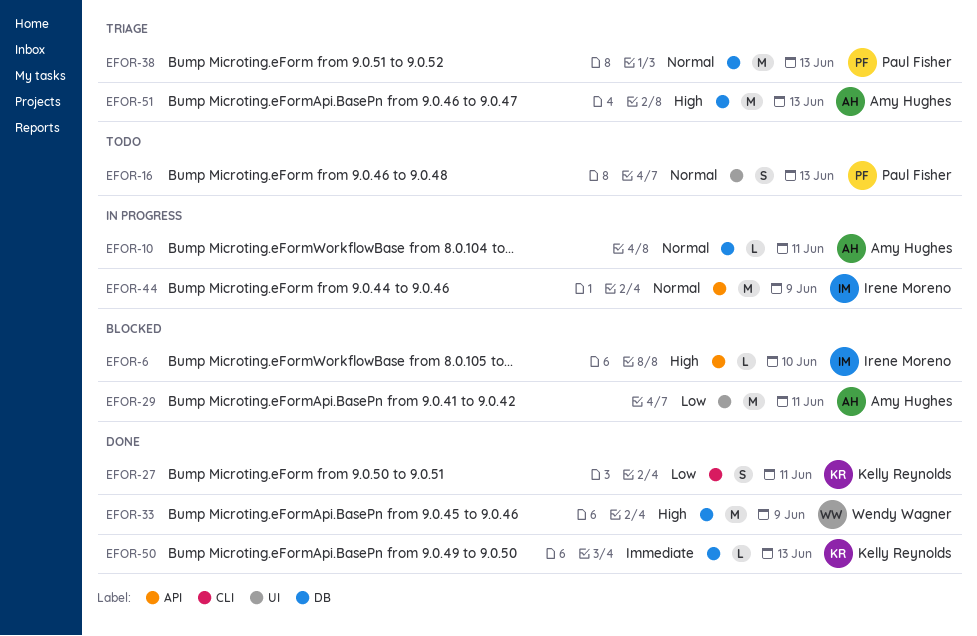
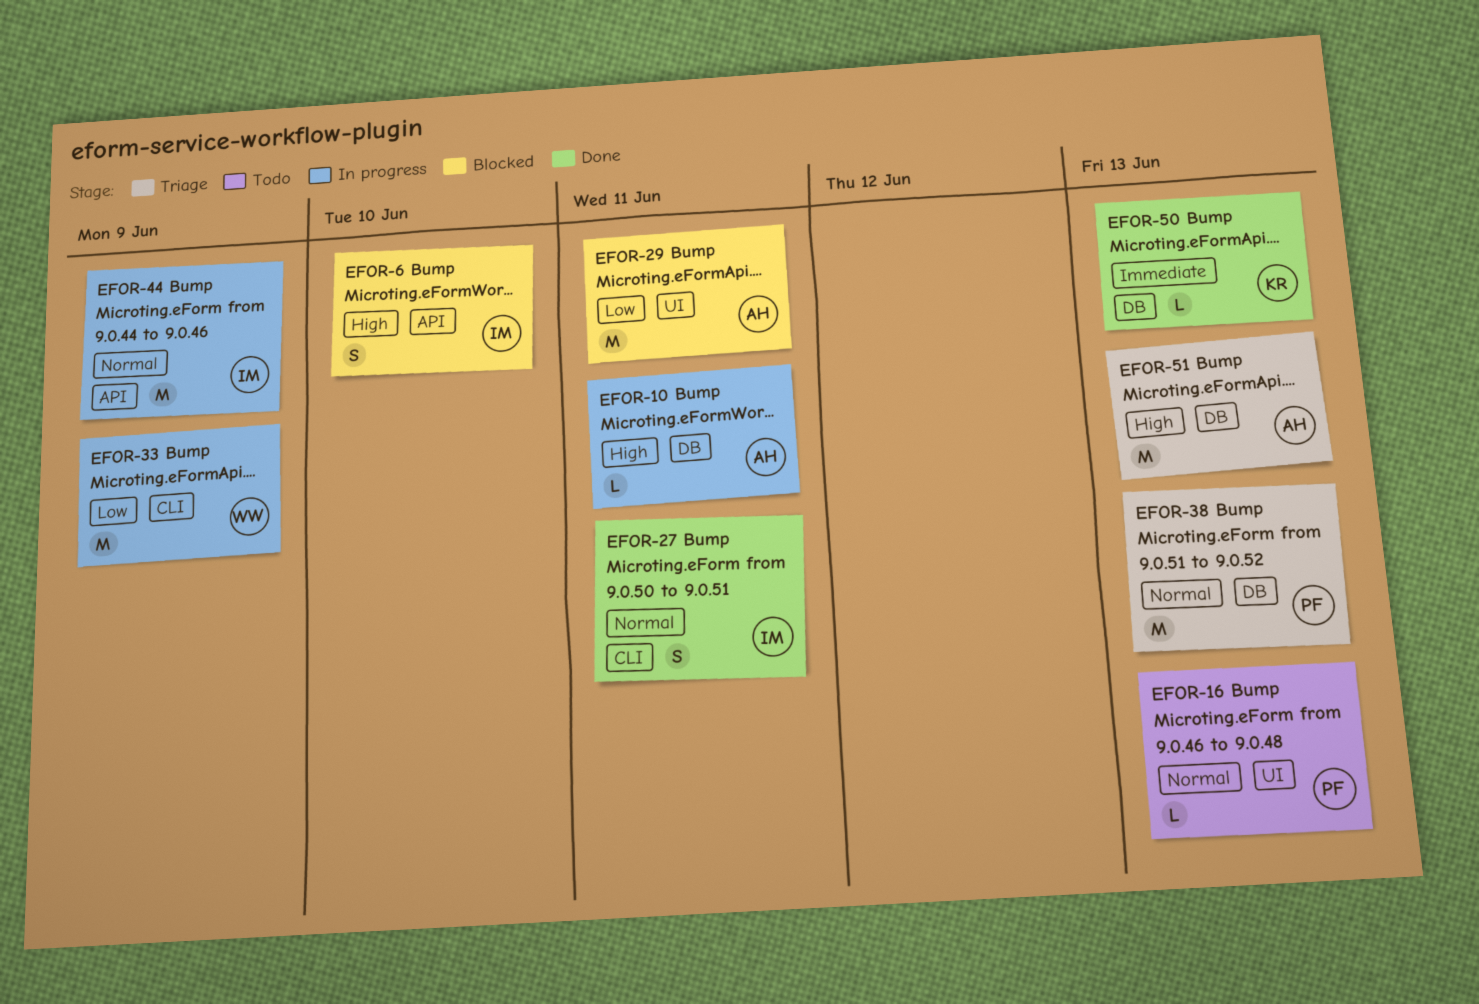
EFOR-6, estimate: L -> S
EFOR-10, priority: Normal -> High
EFOR-16, estimate: S -> L
EFOR-27, owner: Kelly Reynolds -> Irene Moreno
EFOR-27, priority: Low -> Normal
EFOR-33, status: Done -> In progress
EFOR-33, priority: High -> Low
EFOR-33, label: DB -> CLI

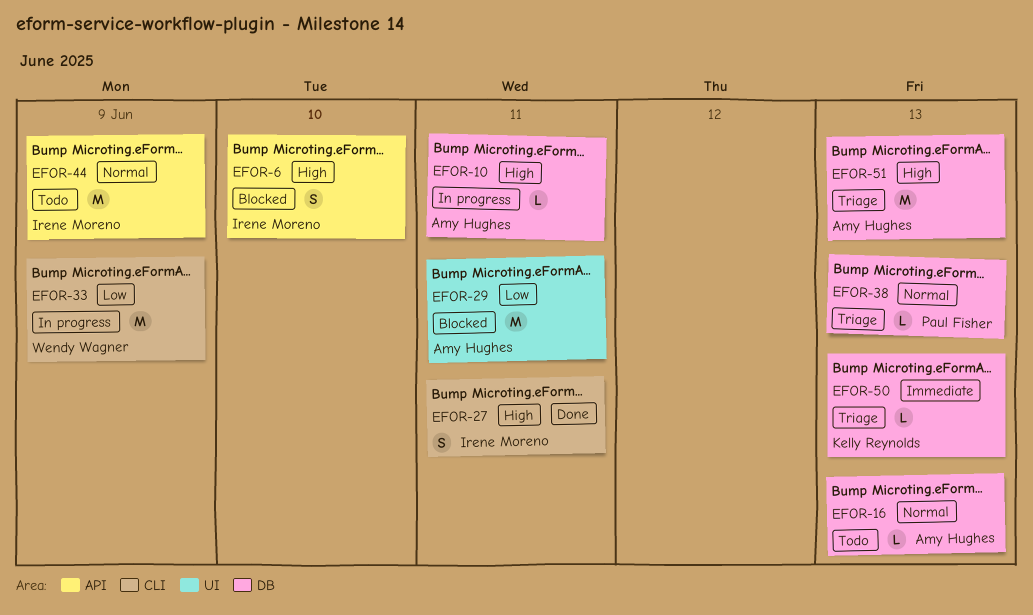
EFOR-16, owner: Paul Fisher -> Amy Hughes
EFOR-16, label: UI -> DB
EFOR-27, priority: Normal -> High
EFOR-38, estimate: M -> L
EFOR-44, status: In progress -> Todo
EFOR-50, status: Done -> Triage

